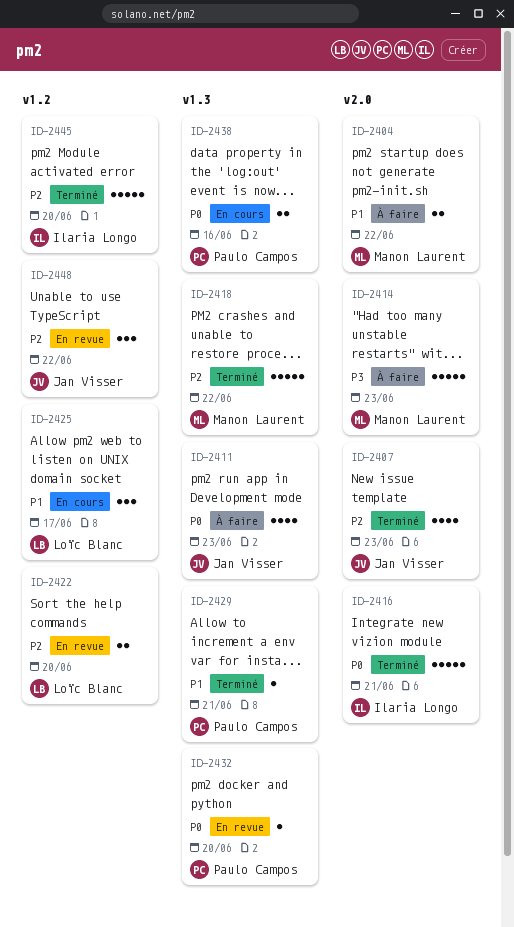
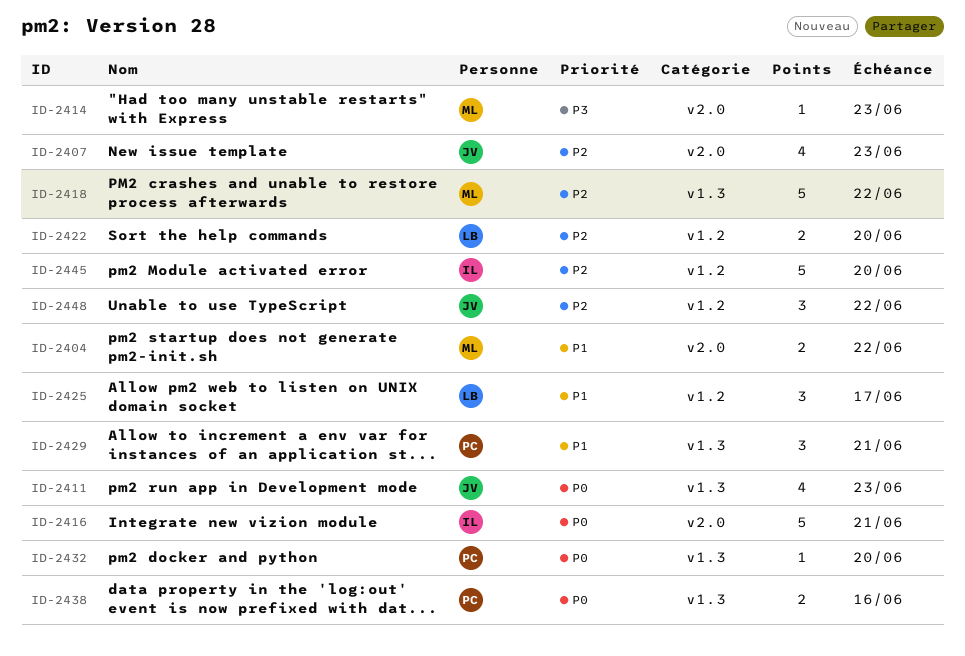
ID-2414, estimate: 5 -> 1
ID-2429, estimate: 1 -> 3

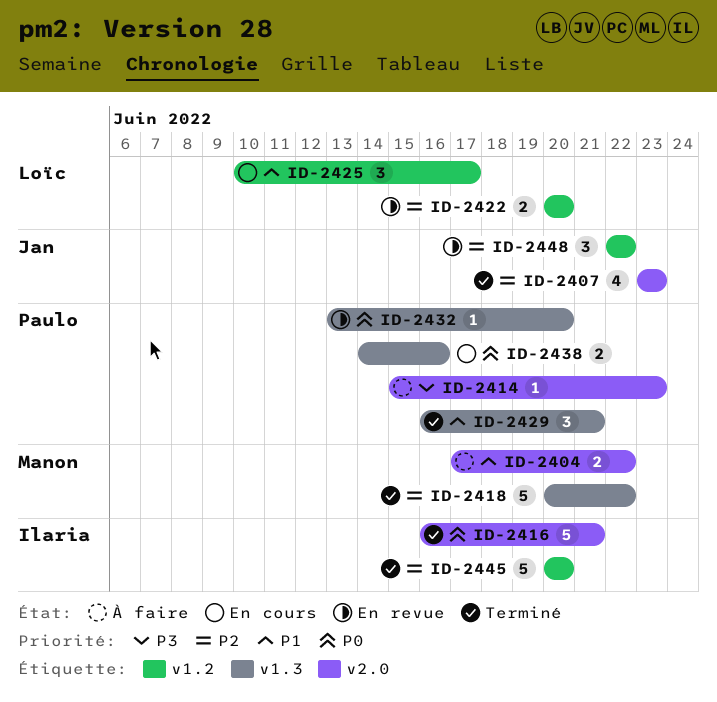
ID-2411: present -> none
ID-2414, owner: Manon -> Paulo

